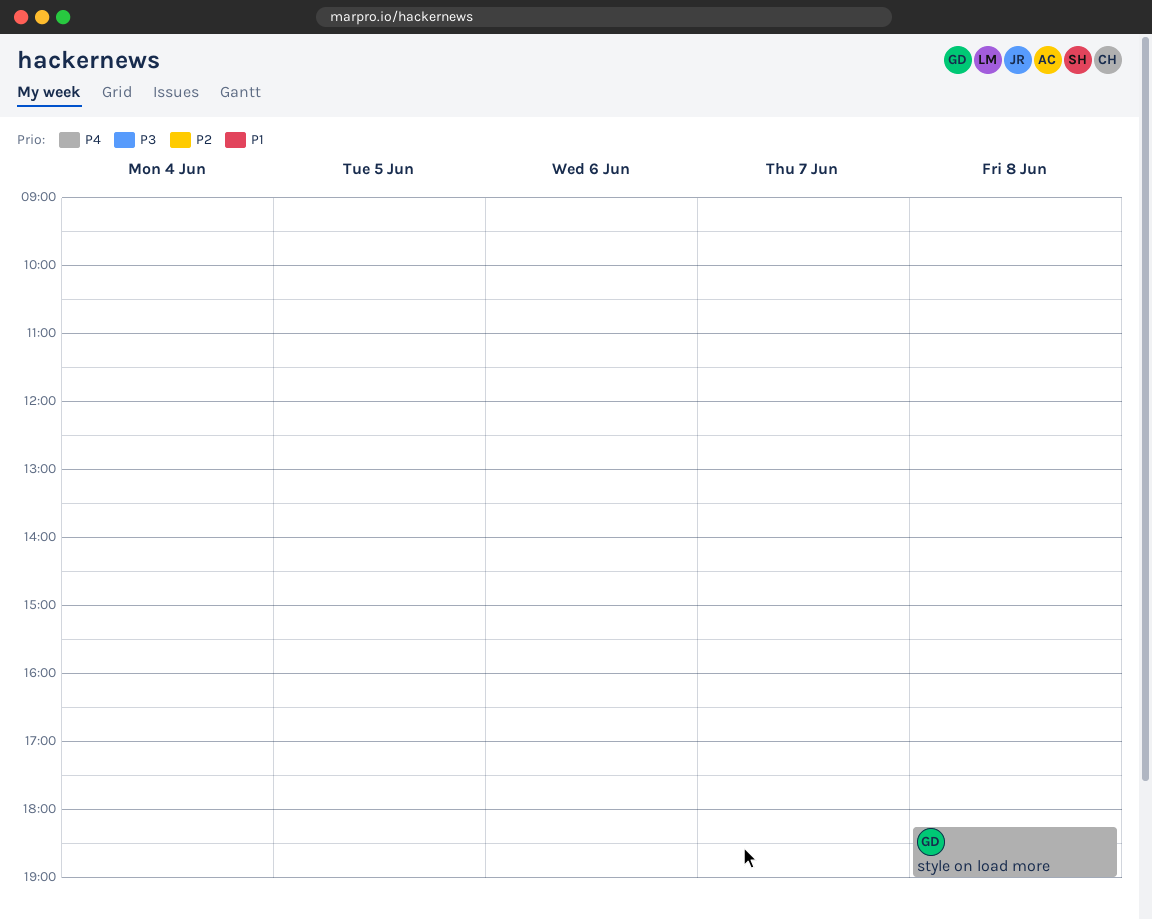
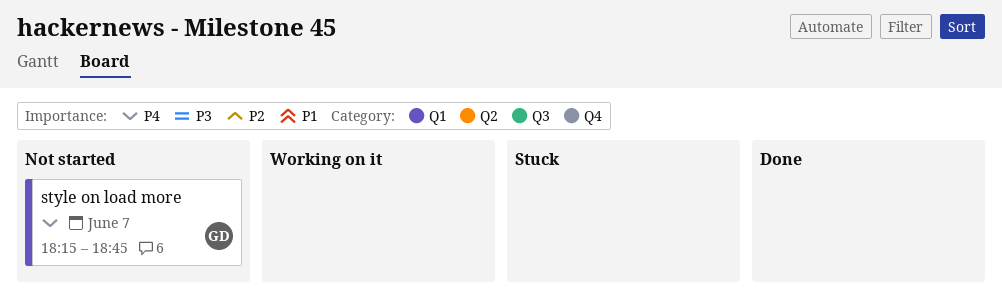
style on load more, day: Jun 8 -> Jun 7
style on load more, ends: 19:00 -> 18:45

